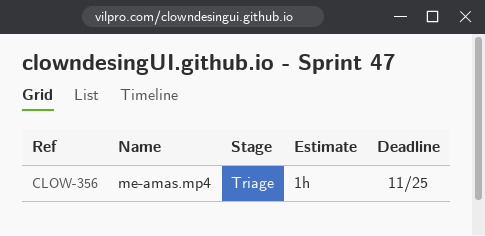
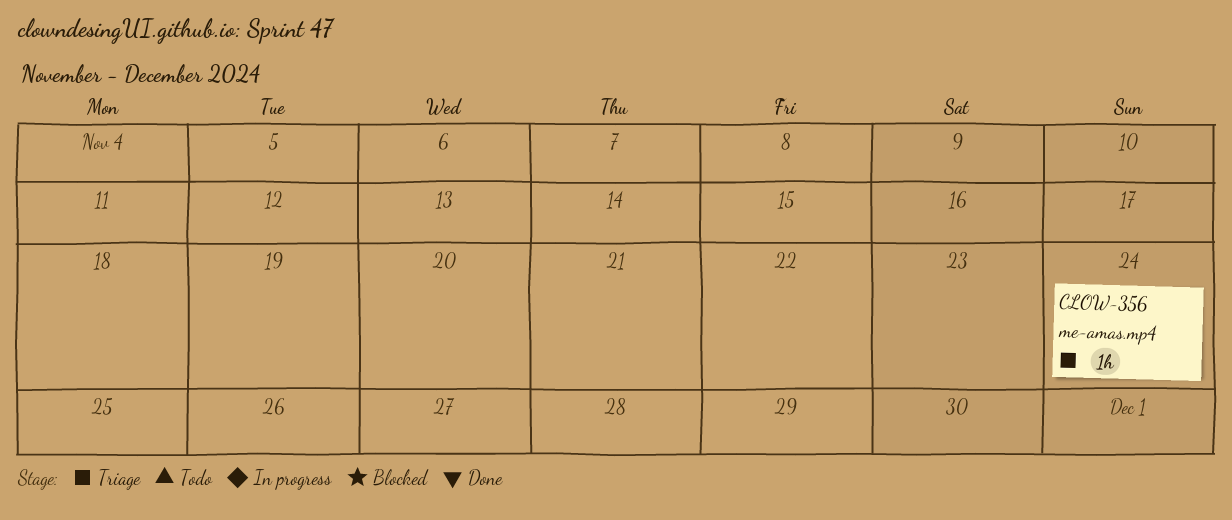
CLOW-356, due: Nov 25 -> Nov 24

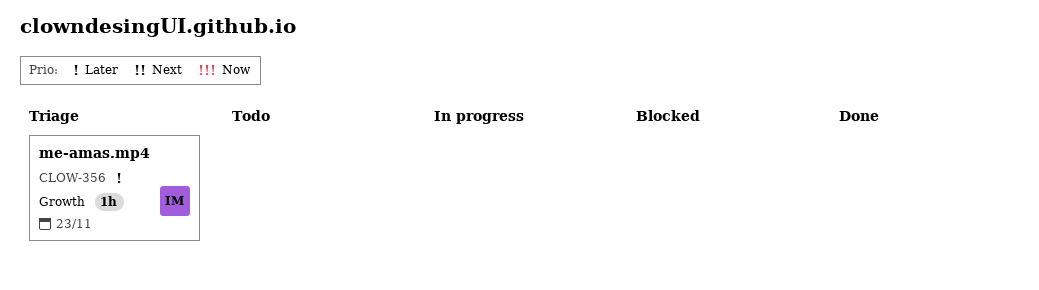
CLOW-356, due: Nov 24 -> Nov 23

